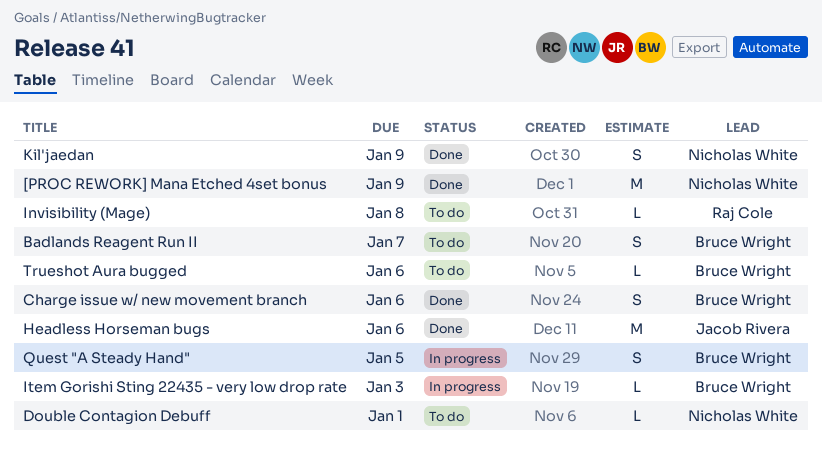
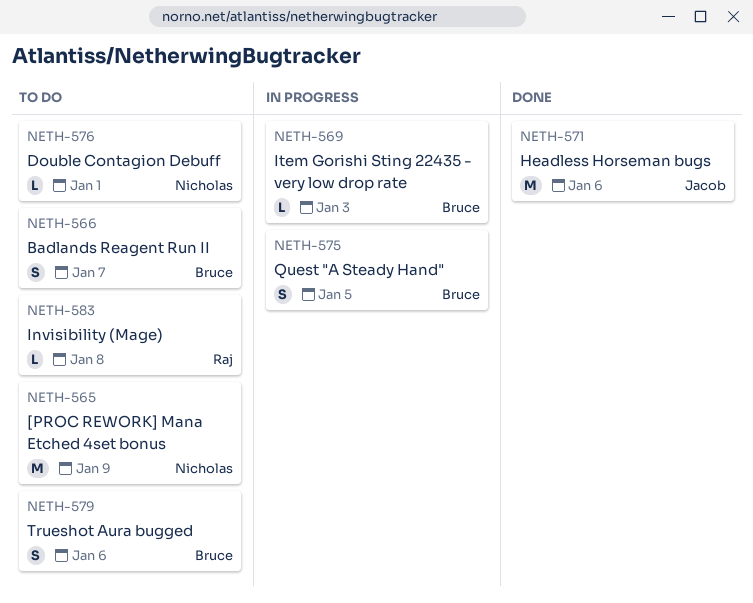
[PROC REWORK] Mana Etched 4set bonus, status: Done -> To do
Charge issue w/ new movement branch: present -> none
Kil'jaedan: present -> none
Trueshot Aura bugged, estimate: L -> S

